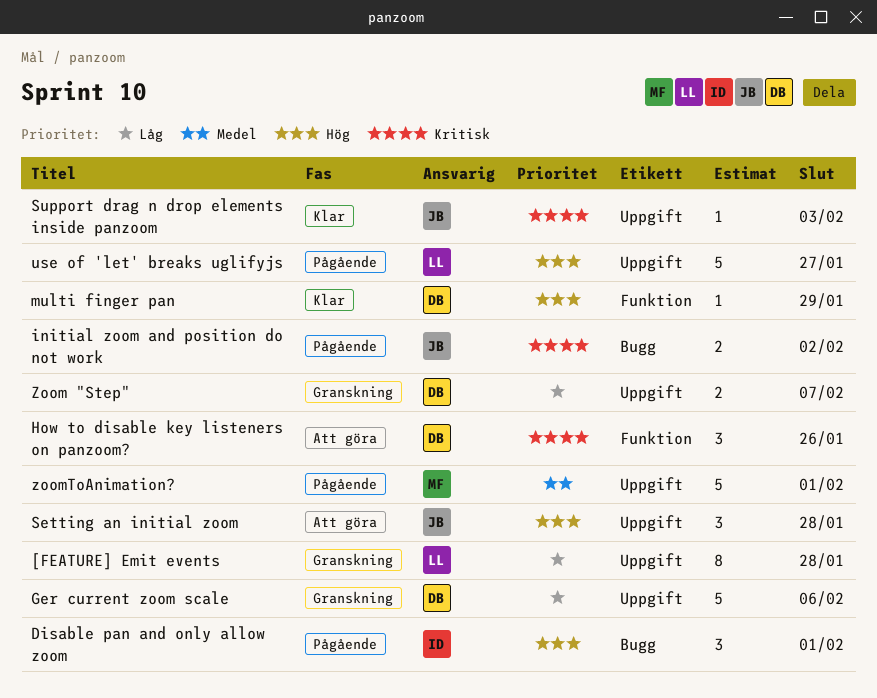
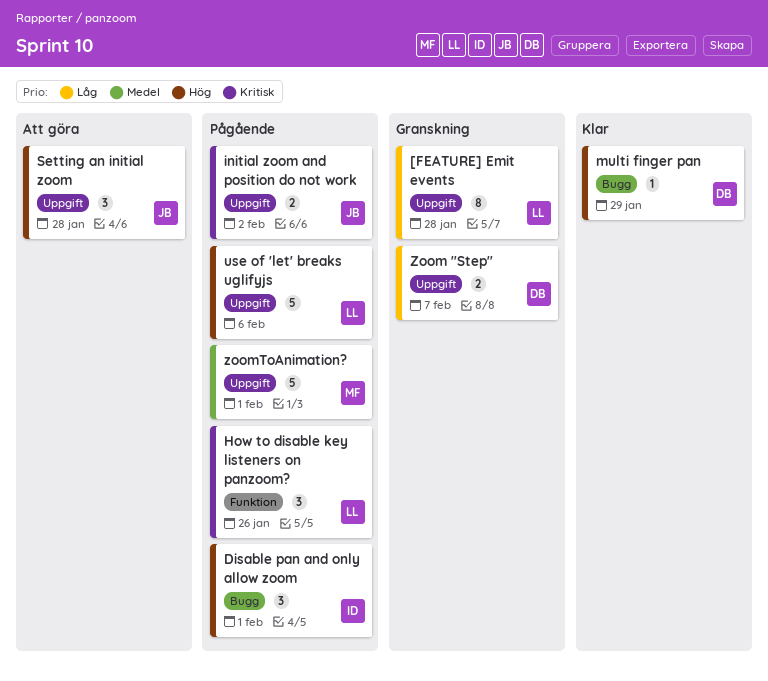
Ger current zoom scale: present -> none
How to disable key listeners on panzoom?, status: Att göra -> Pågående
How to disable key listeners on panzoom?, owner: DB -> LL
initial zoom and position do not work, label: Bugg -> Uppgift
multi finger pan, label: Funktion -> Bugg
Support drag n drop elements inside panzoom: present -> none
use of 'let' breaks uglifyjs, due: Jan 27 -> Feb 6

